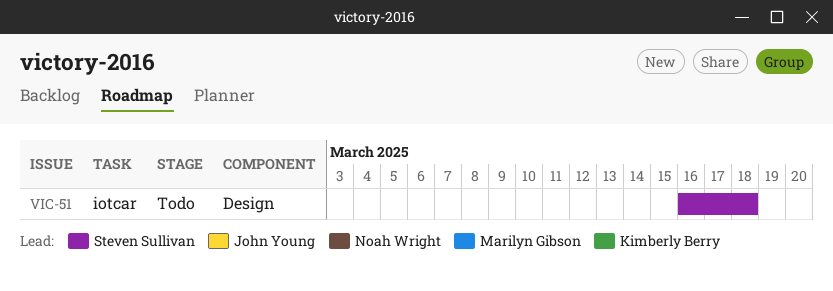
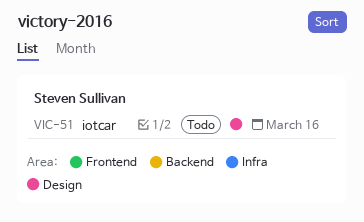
VIC-51, due: Mar 18 -> Mar 16

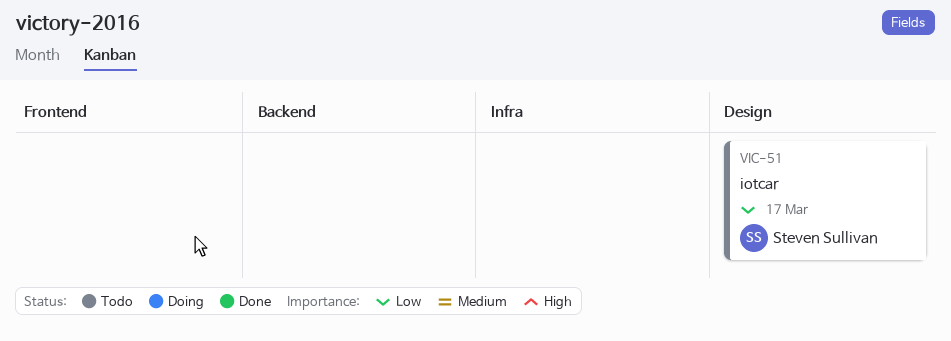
VIC-51, due: Mar 16 -> Mar 17

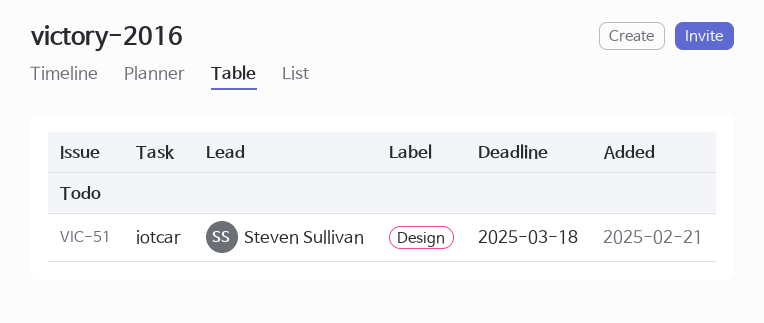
VIC-51, due: Mar 17 -> Mar 18

